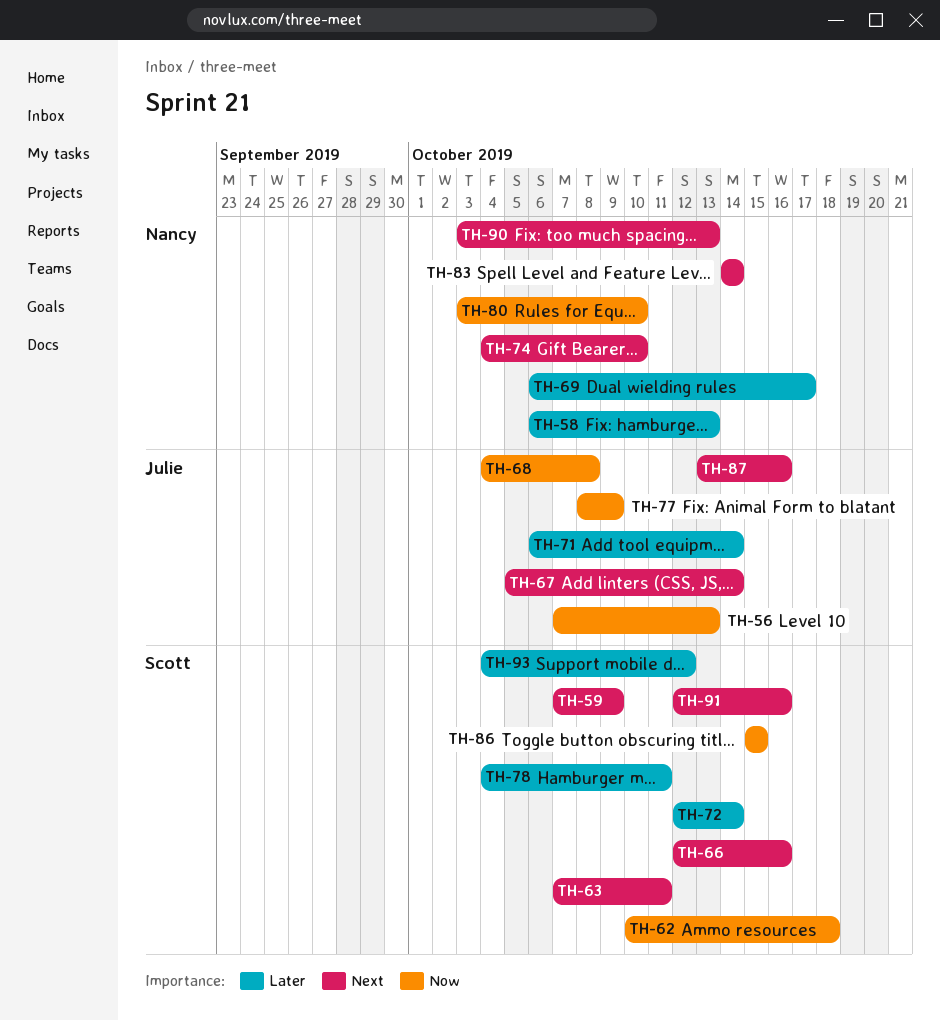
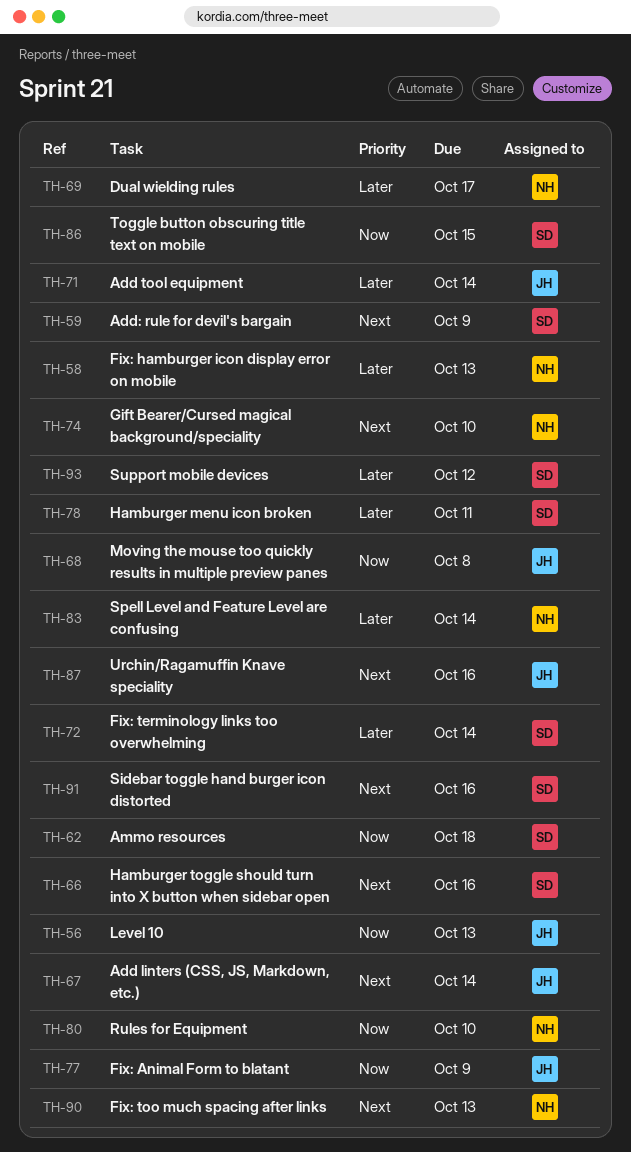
TH-63: present -> none
TH-83, priority: Next -> Later

